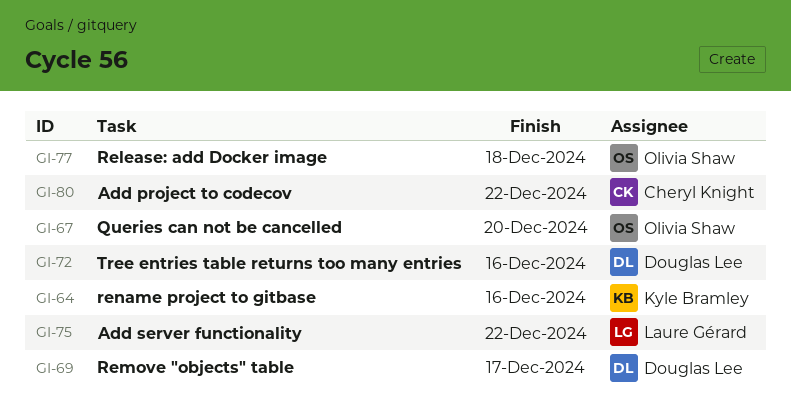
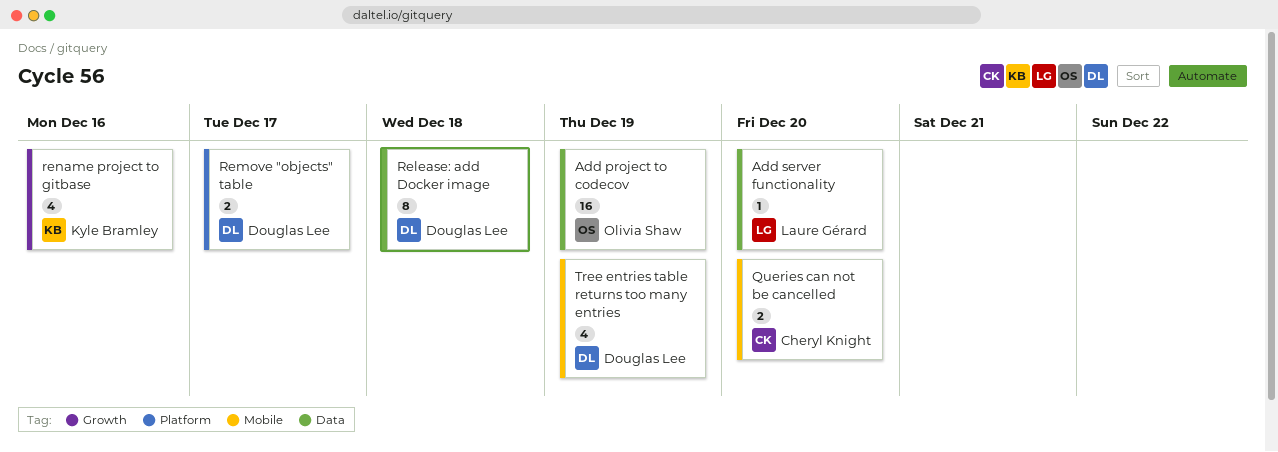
Add project to codecov, owner: Cheryl Knight -> Olivia Shaw
Add project to codecov, due: Dec 22 -> Dec 19
Add server functionality, due: Dec 22 -> Dec 20
Queries can not be cancelled, owner: Olivia Shaw -> Cheryl Knight
Release: add Docker image, owner: Olivia Shaw -> Douglas Lee
Tree entries table returns too many entries, due: Dec 16 -> Dec 19

